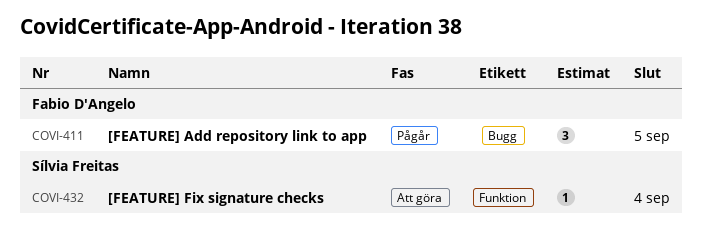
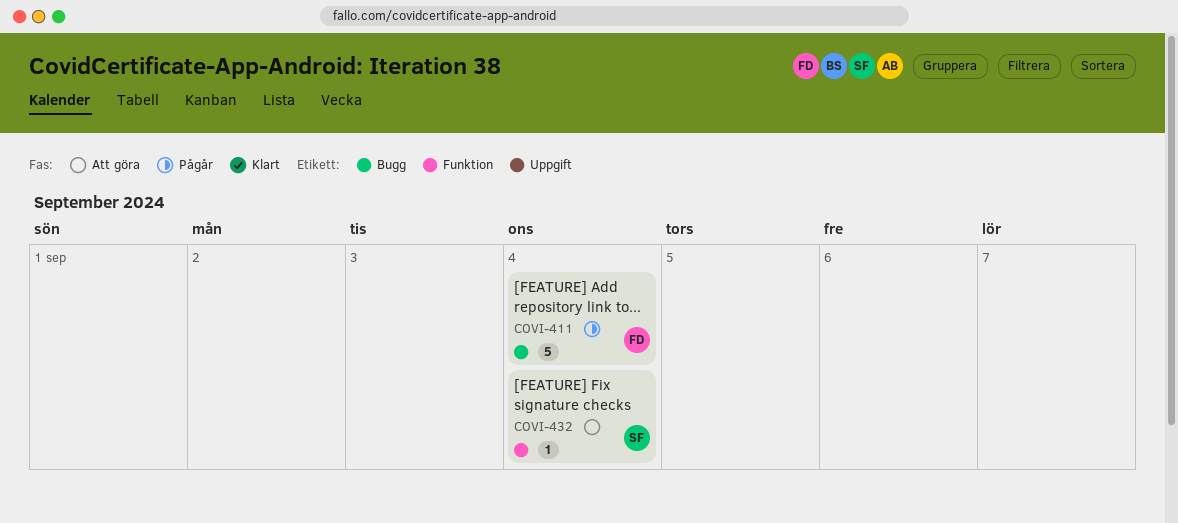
COVI-411, estimate: 3 -> 5
COVI-411, due: Sep 5 -> Sep 4

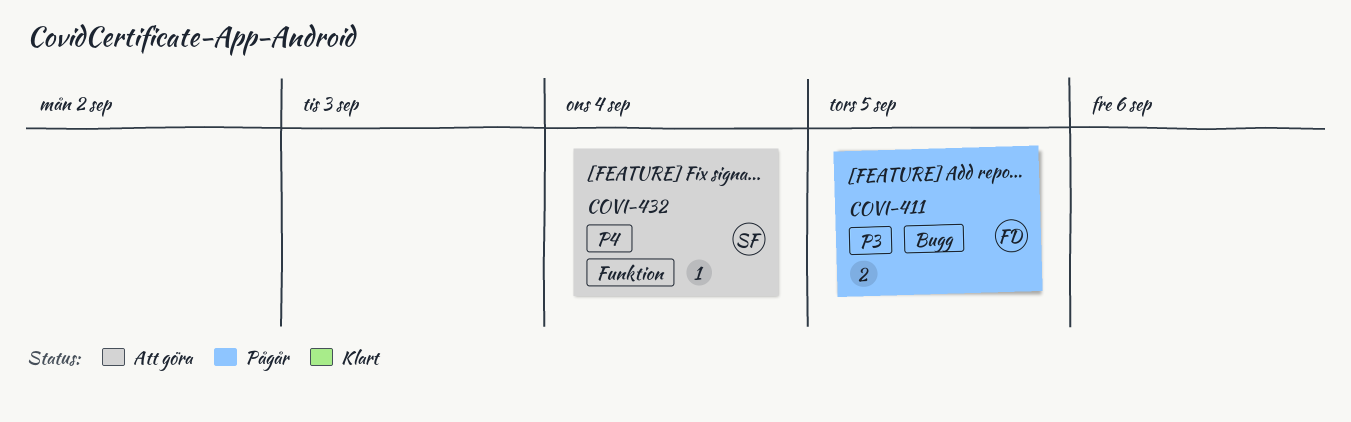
COVI-411, estimate: 5 -> 2
COVI-411, due: Sep 4 -> Sep 5

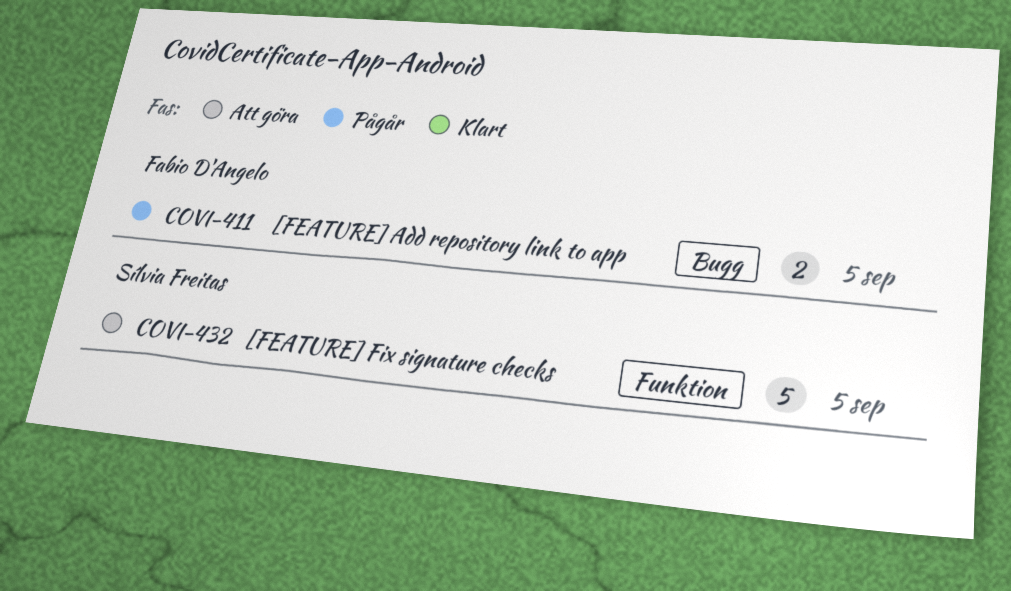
COVI-432, estimate: 1 -> 5
COVI-432, due: Sep 4 -> Sep 5

